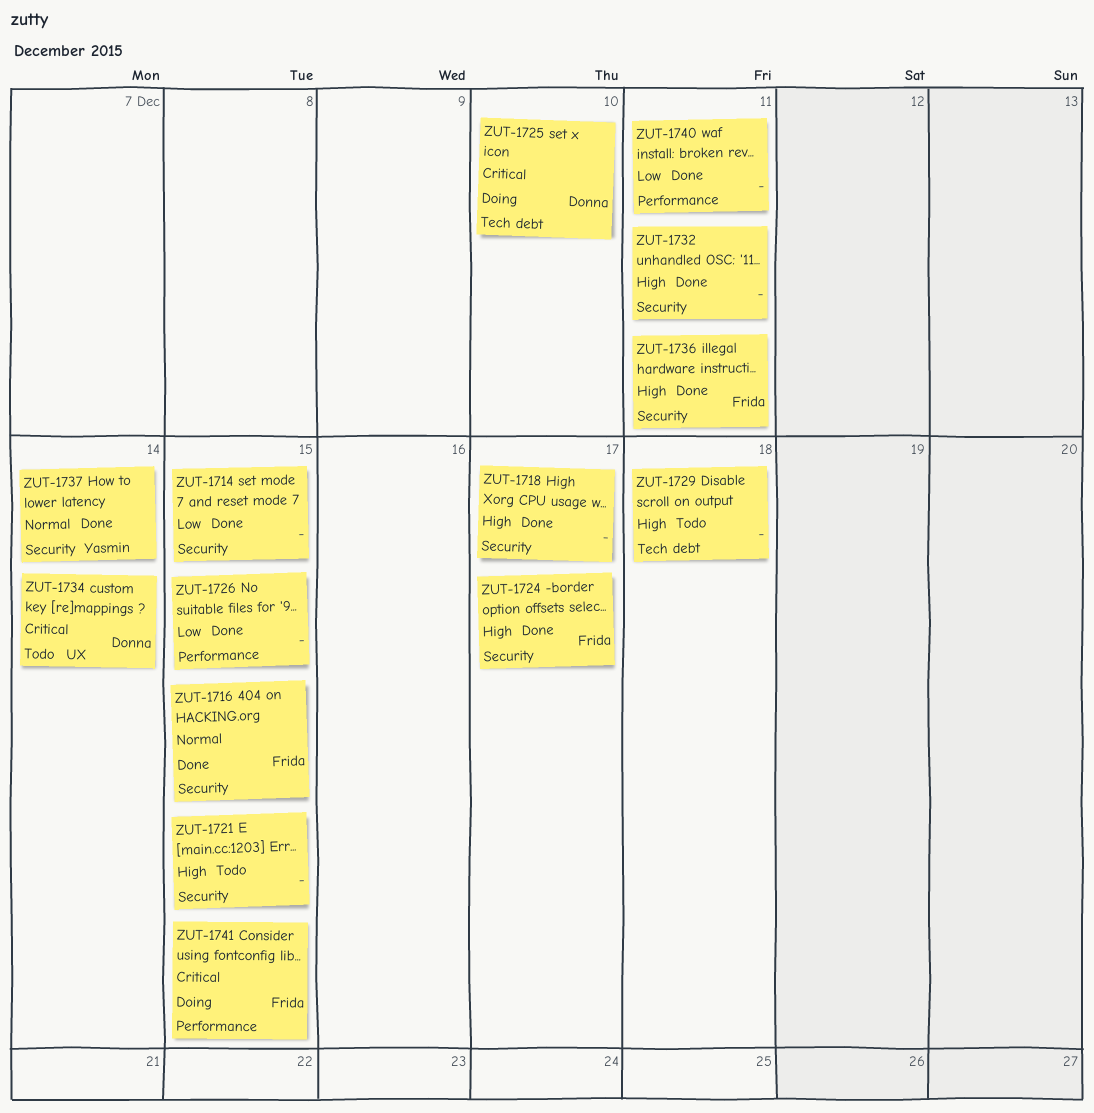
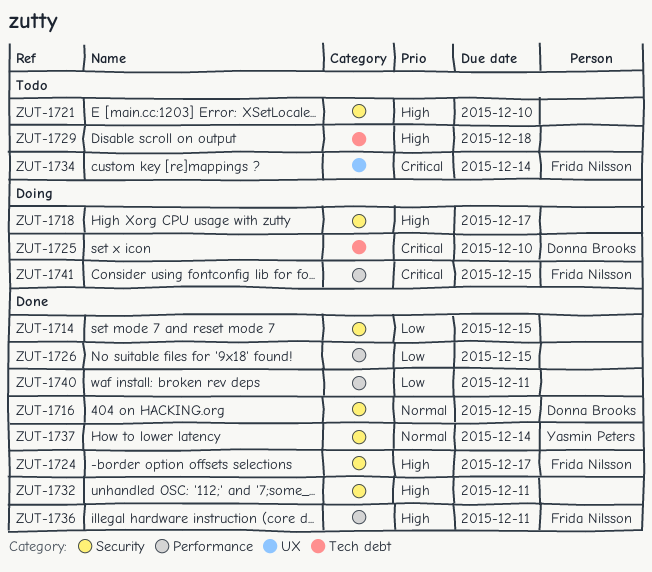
ZUT-1716, owner: Frida Nilsson -> Donna Brooks
ZUT-1718, status: Done -> Doing
ZUT-1721, due: Dec 15 -> Dec 10
ZUT-1734, owner: Donna Brooks -> Frida Nilsson
ZUT-1736, label: Security -> Performance

